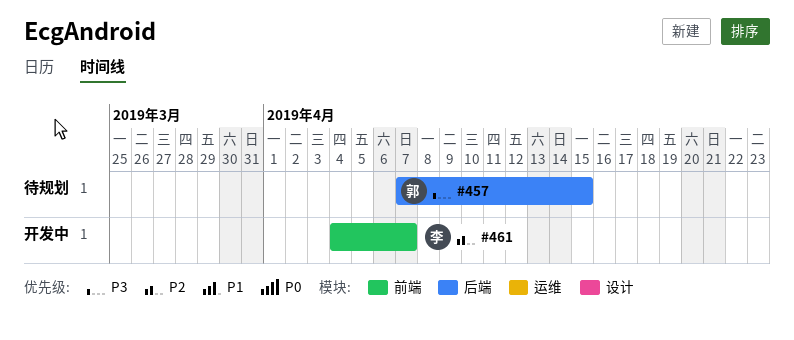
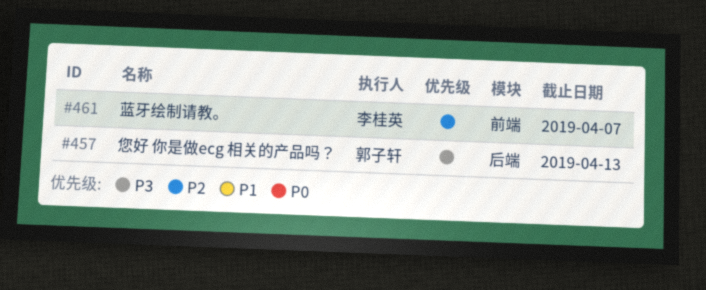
#457, due: Apr 15 -> Apr 13

